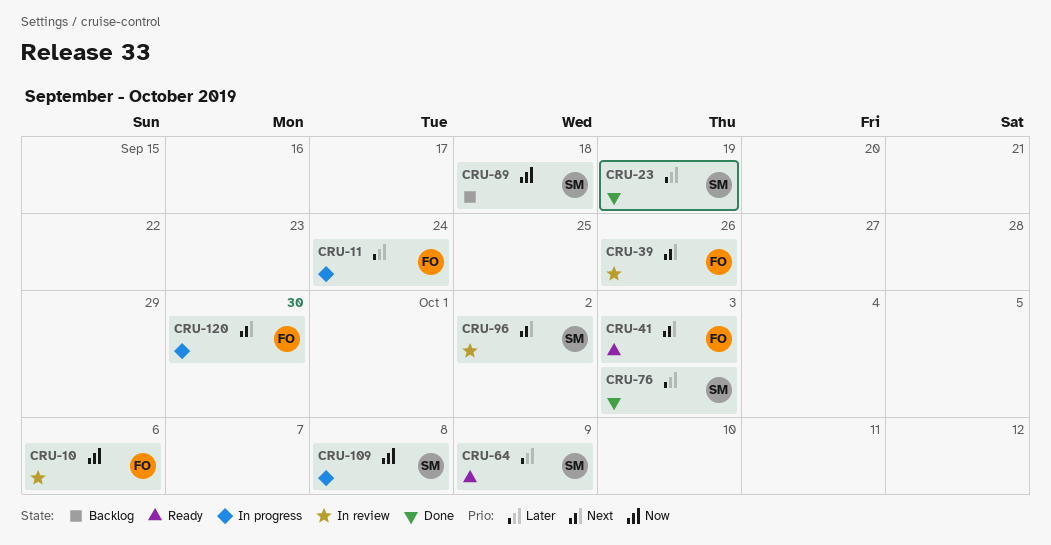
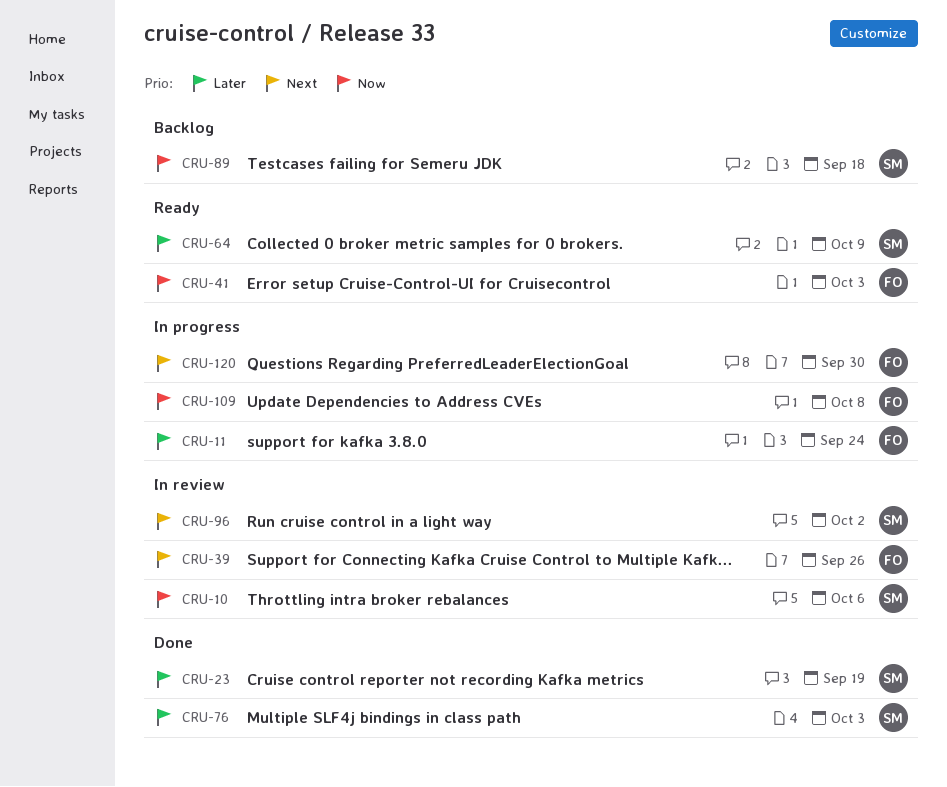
CRU-10, owner: FO -> SM
CRU-41, priority: Next -> Now
CRU-109, owner: SM -> FO

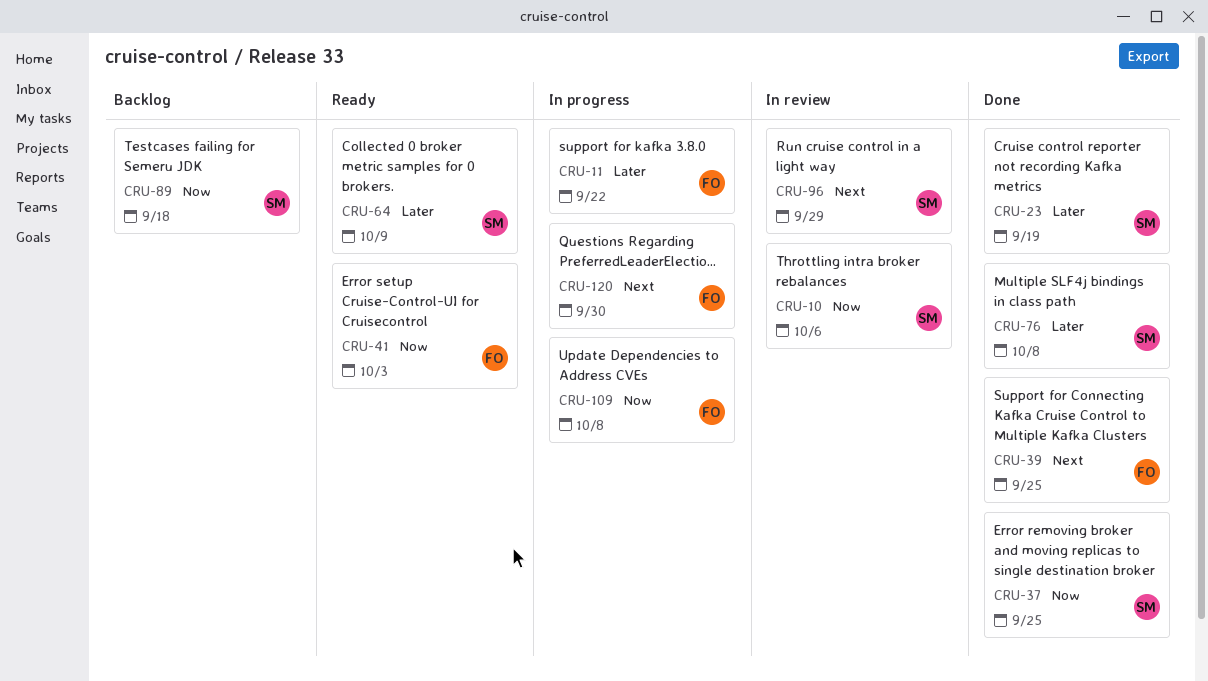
CRU-11, due: Sep 24 -> Sep 22
CRU-37: none -> present
CRU-39, status: In review -> Done
CRU-39, due: Sep 26 -> Sep 25
CRU-76, due: Oct 3 -> Oct 8
CRU-96, due: Oct 2 -> Sep 29

